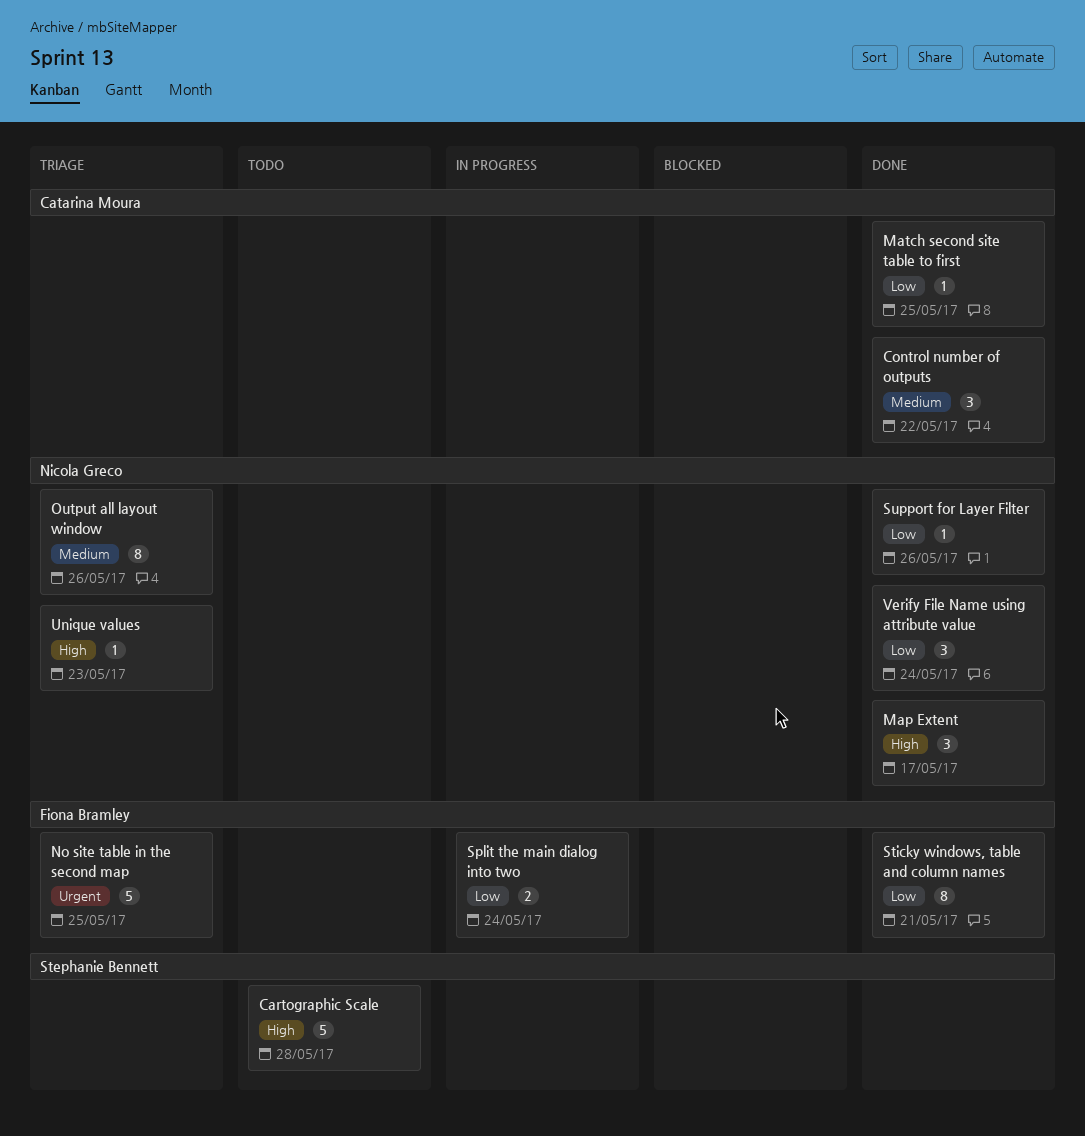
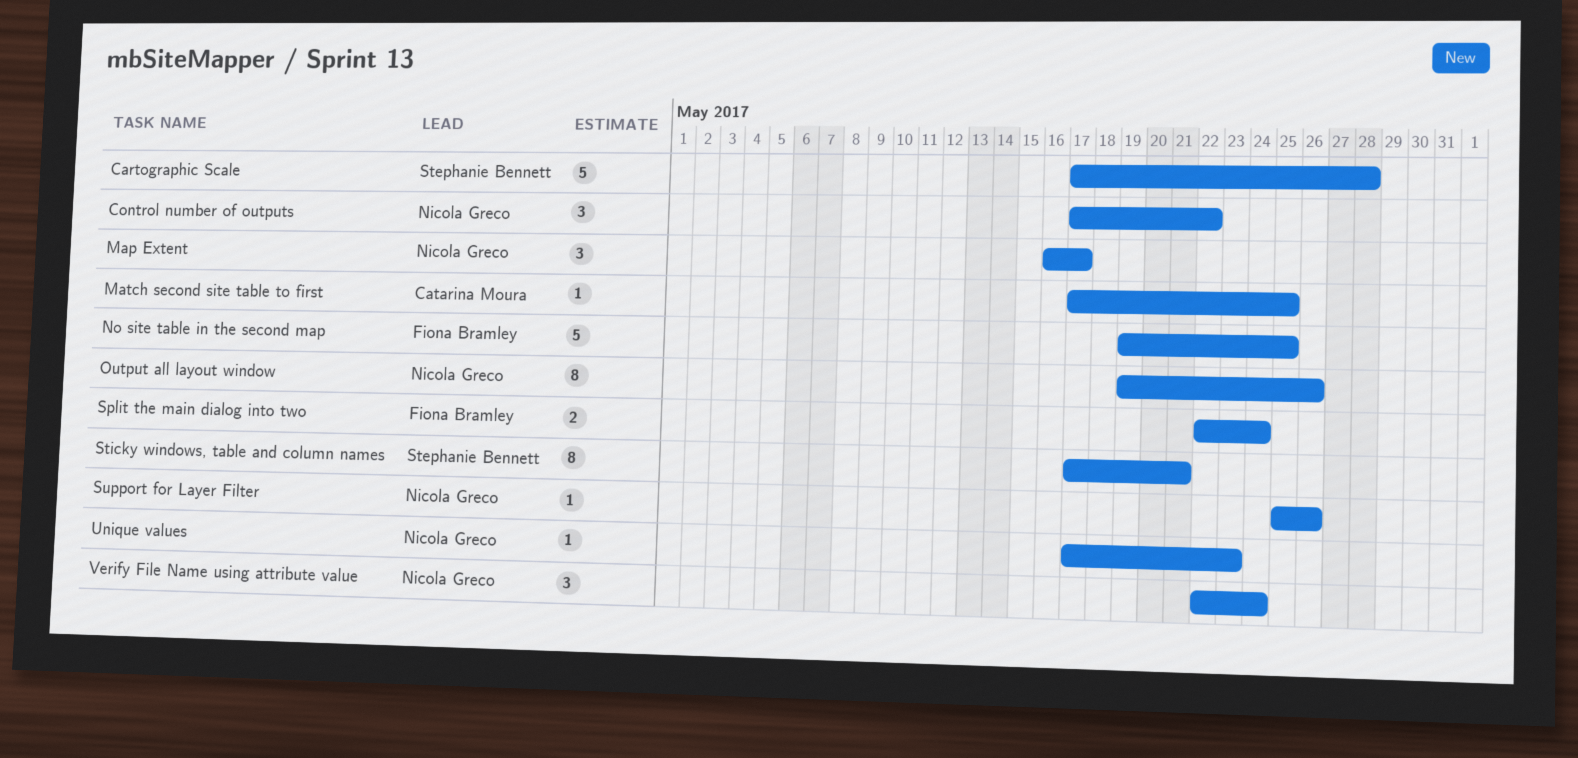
Control number of outputs, owner: Catarina Moura -> Nicola Greco
Sticky windows, table and column names, owner: Fiona Bramley -> Stephanie Bennett

